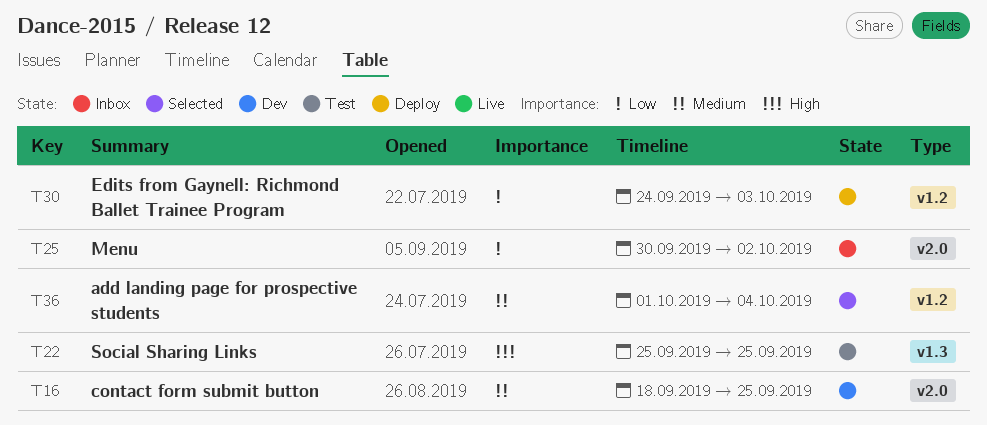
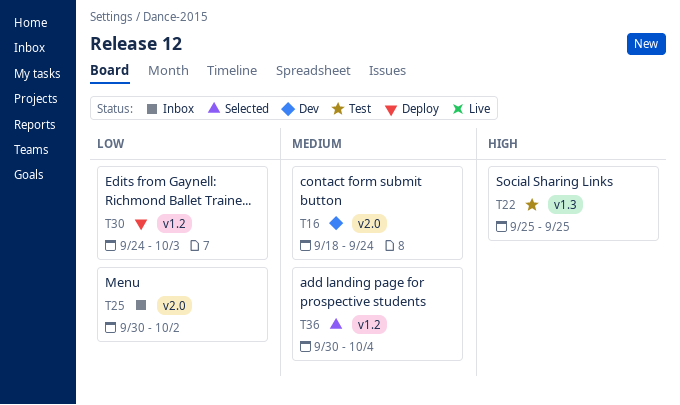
T16, due: Sep 25 -> Sep 24
T36, start: Oct 1 -> Sep 30

